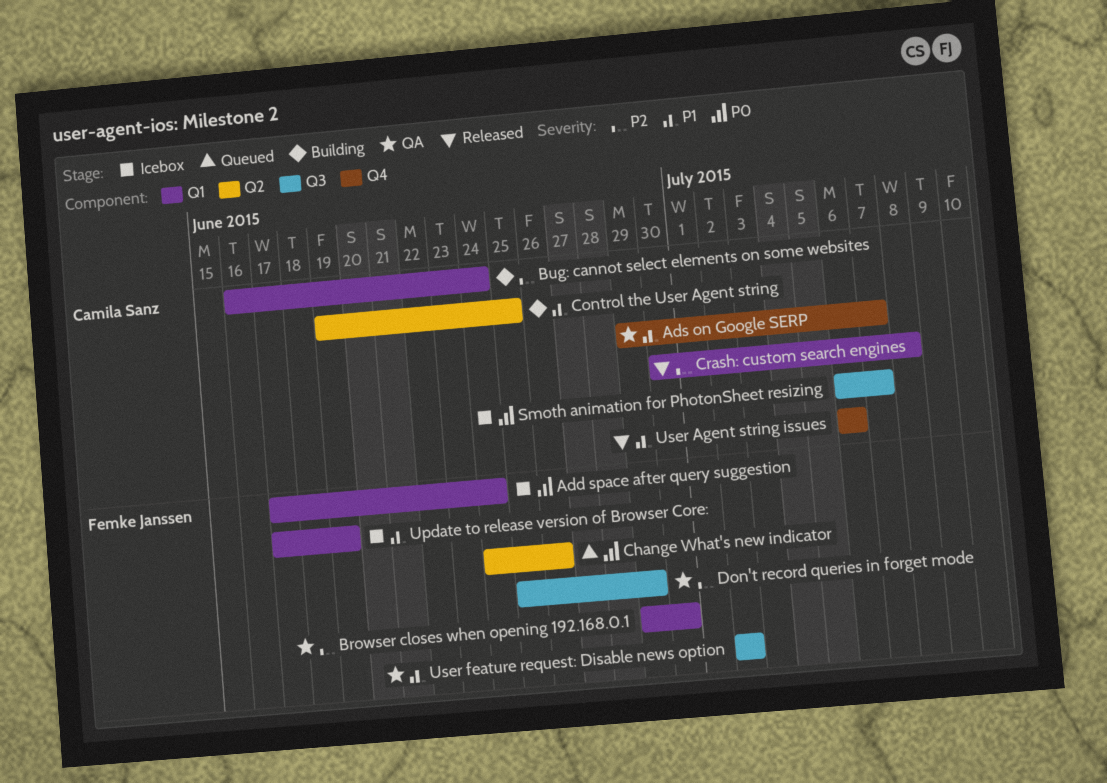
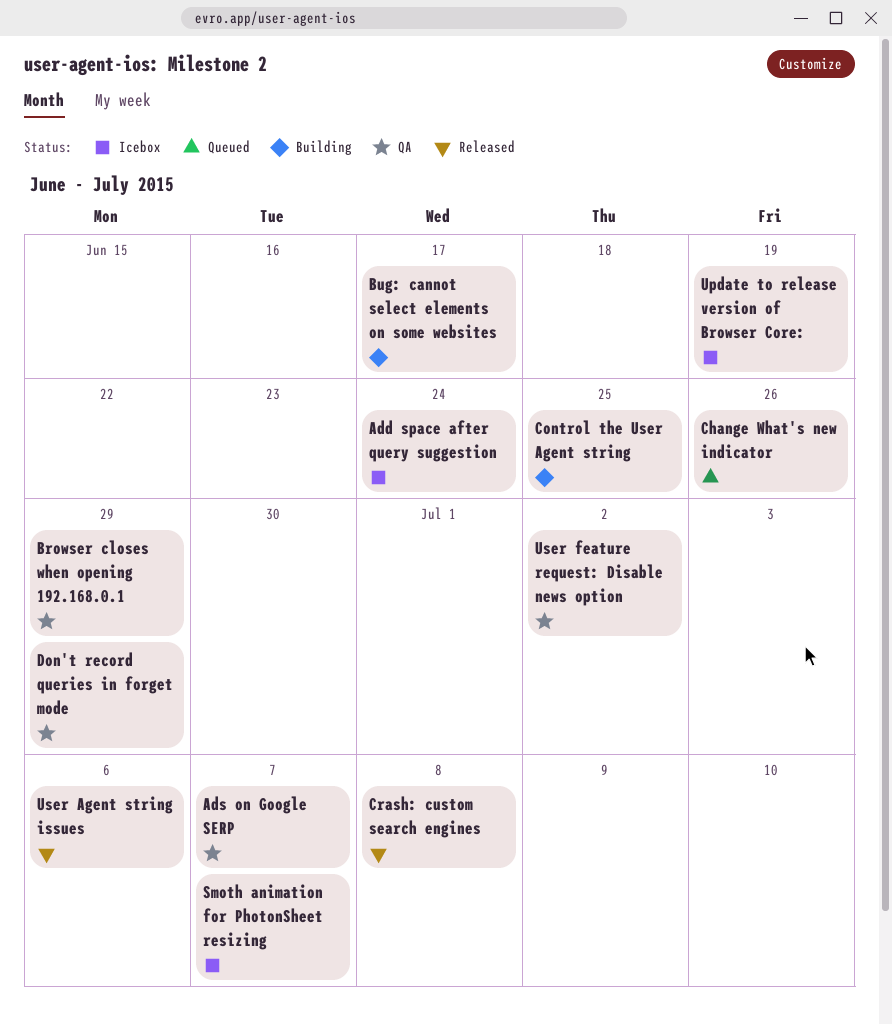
Browser closes when opening 192.168.0.1, due: Jun 30 -> Jun 29
Bug: cannot select elements on some websites, due: Jun 24 -> Jun 17

